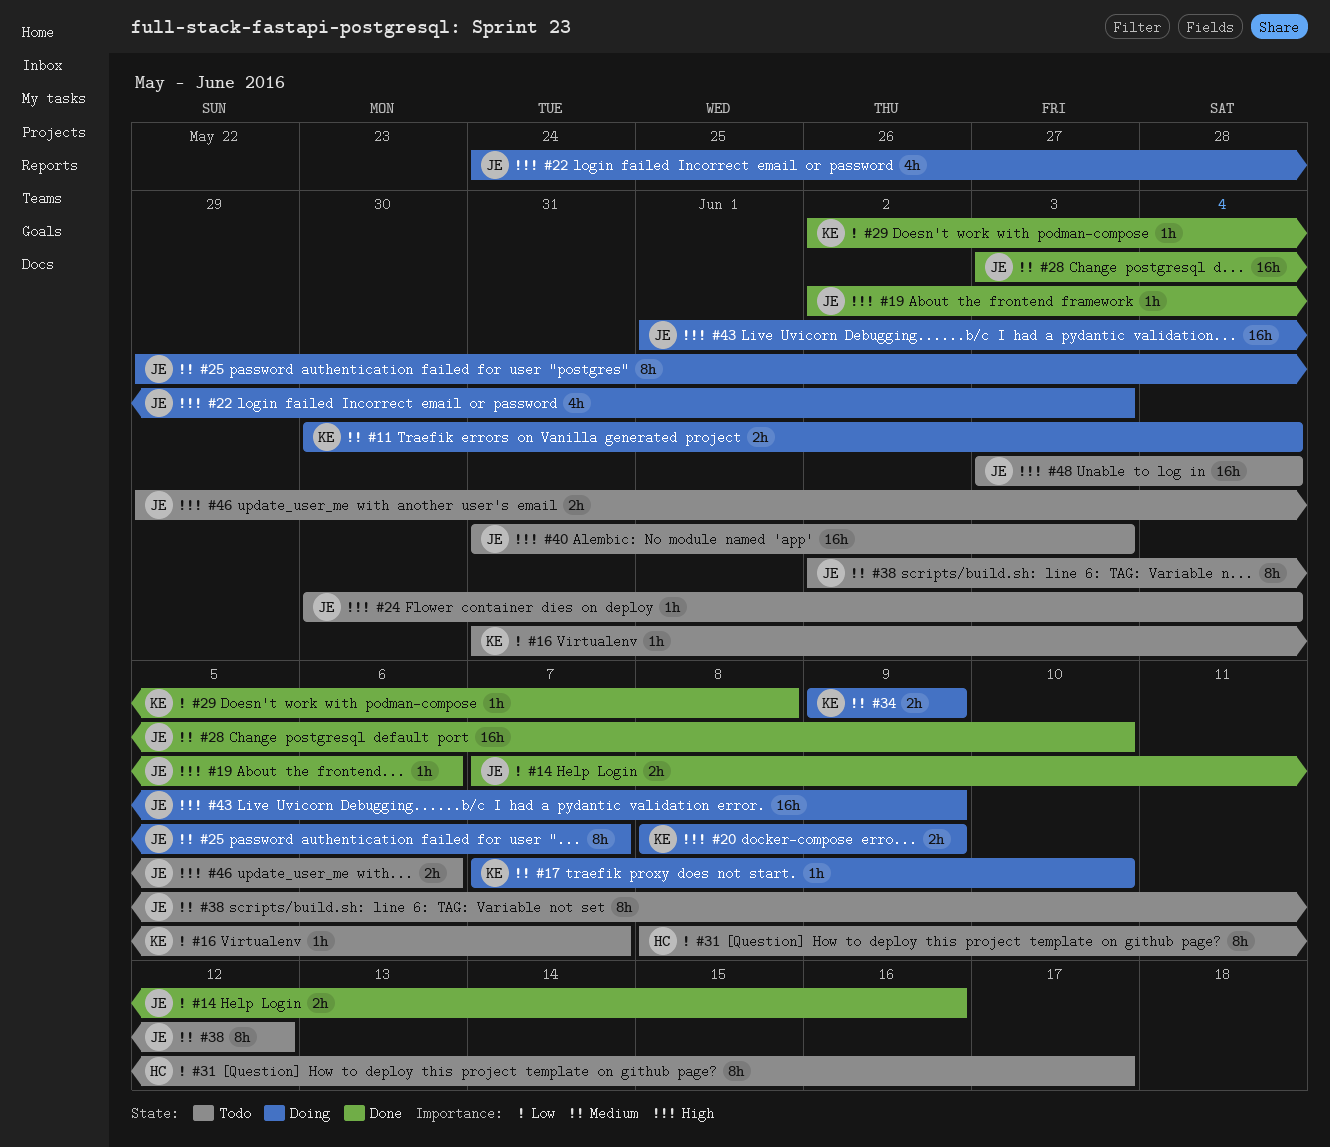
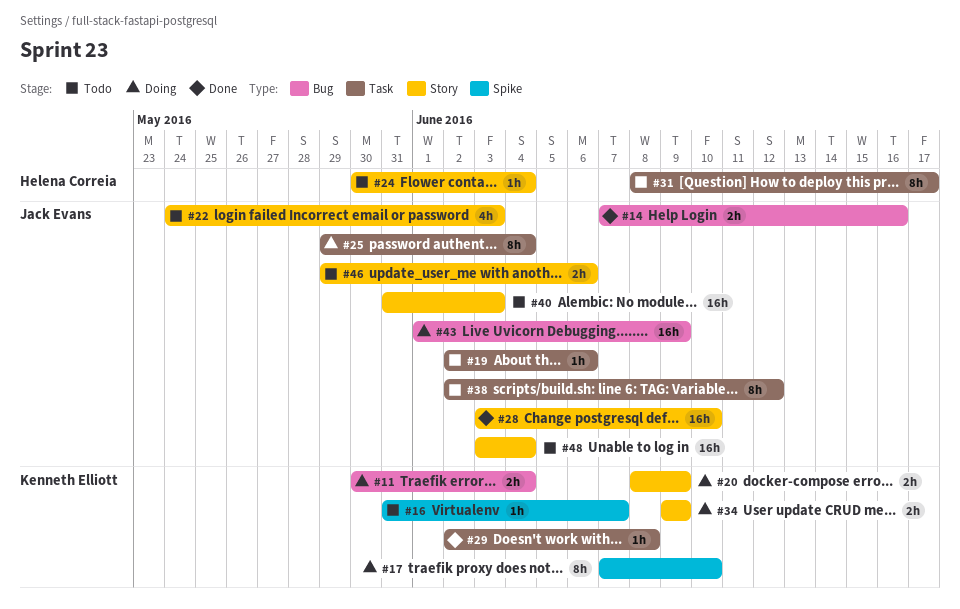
#17, estimate: 1h -> 8h
#19, status: Done -> Todo
#22, status: Doing -> Todo
#24, owner: Jack Evans -> Helena Correia
#25, due: Jun 7 -> Jun 4

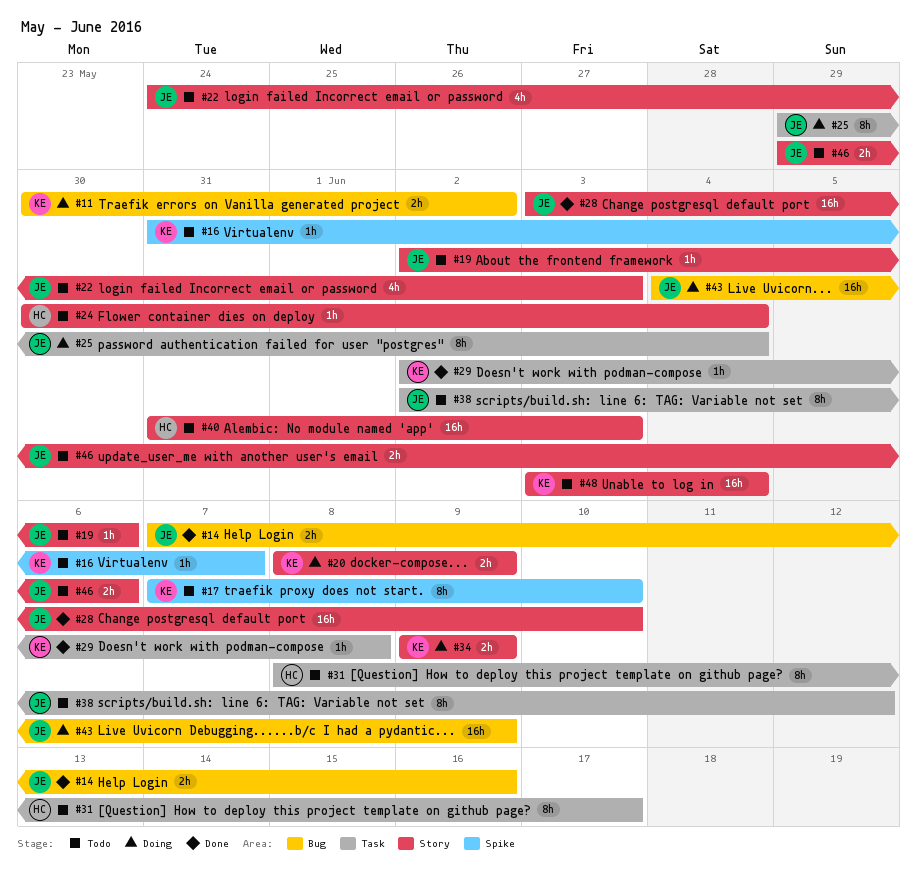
#11, due: Jun 4 -> Jun 2
#17, status: Doing -> Todo
#19, label: Task -> Story
#40, owner: Jack Evans -> Helena Correia
#43, start: Jun 1 -> Jun 4
#48, owner: Jack Evans -> Kenneth Elliott

